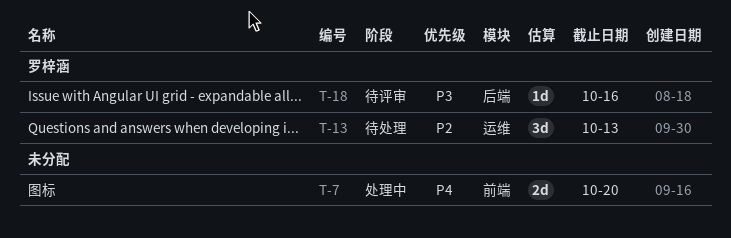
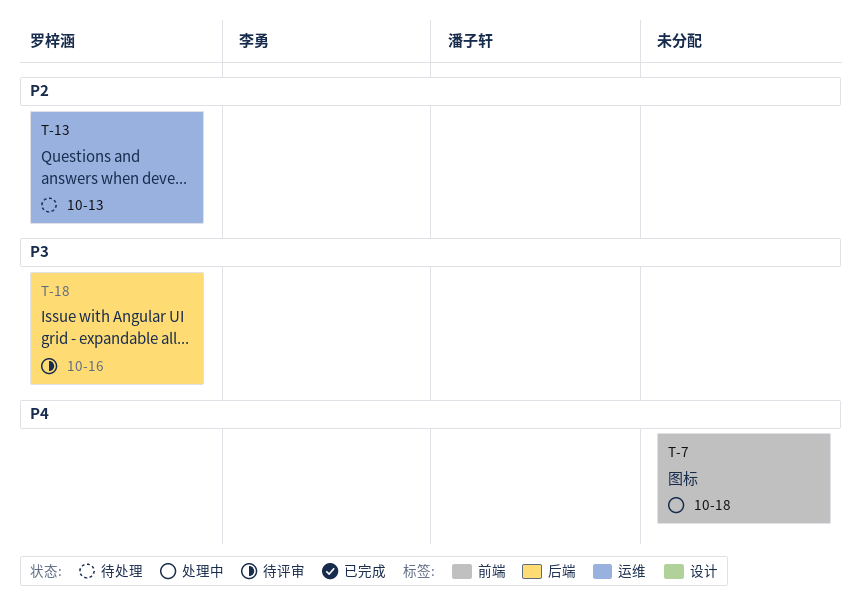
T-7, due: Oct 20 -> Oct 18

